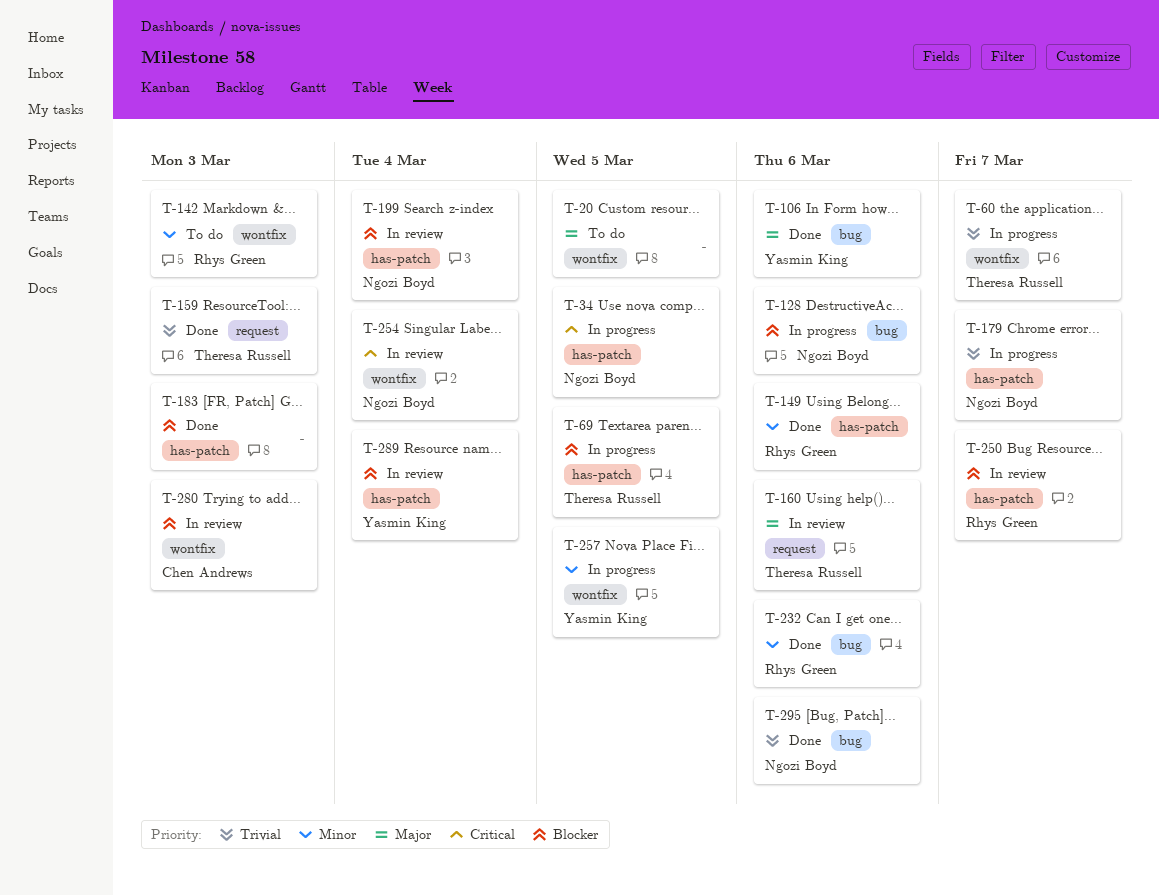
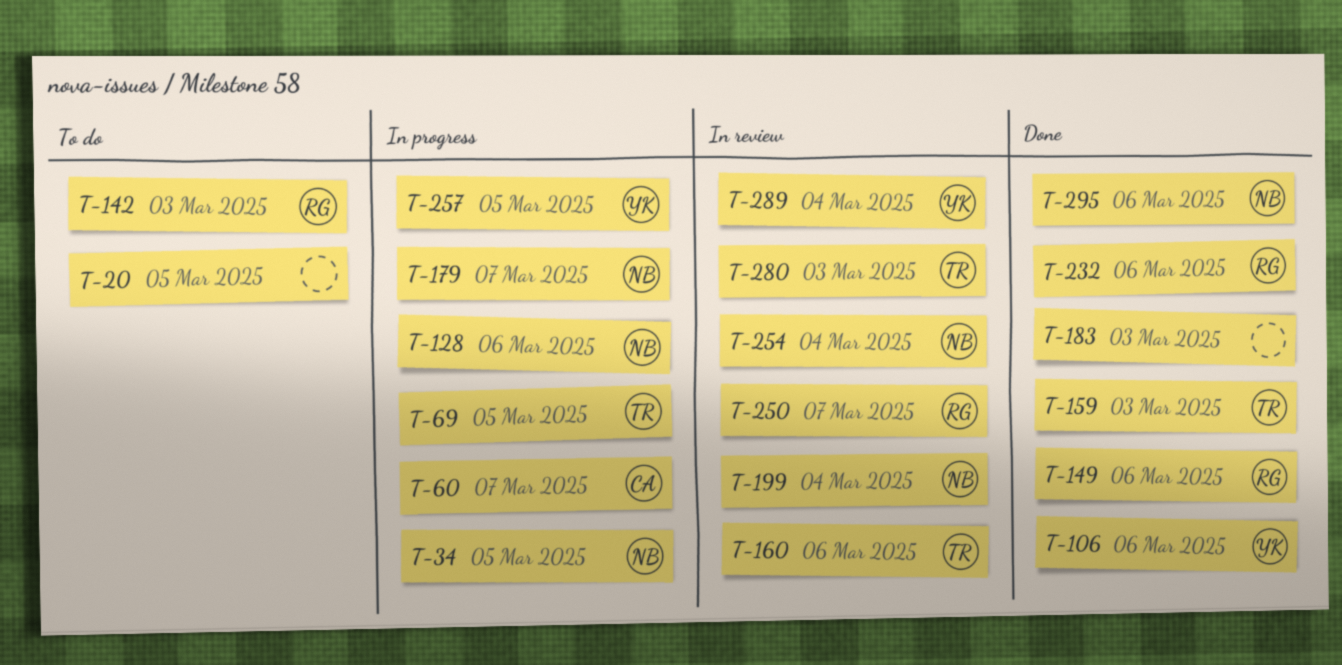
T-60, owner: Theresa Russell -> Chen Andrews
T-280, owner: Chen Andrews -> Theresa Russell

